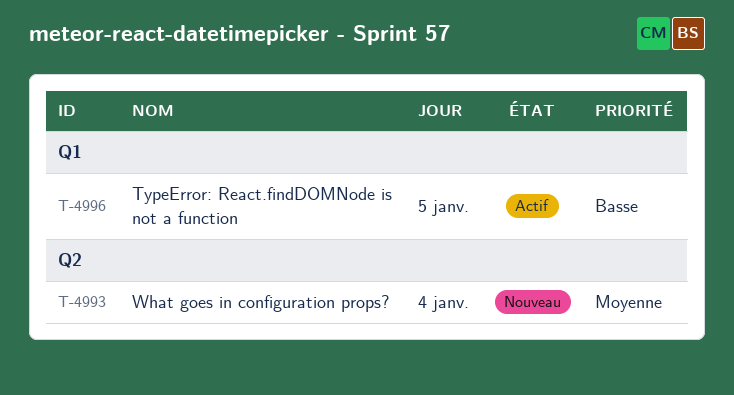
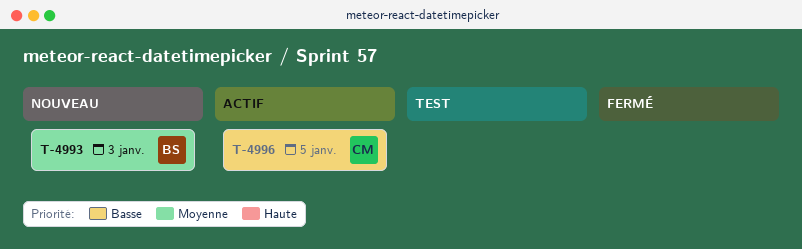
T-4993, day: Jan 4 -> Jan 3

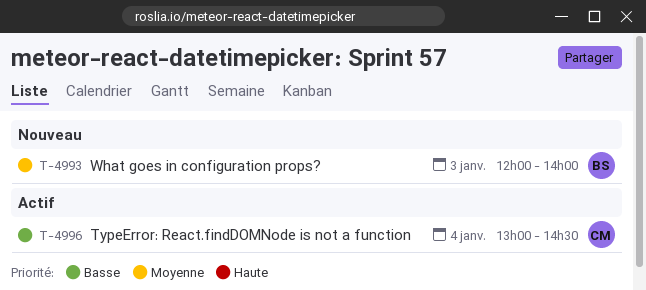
T-4996, day: Jan 5 -> Jan 4

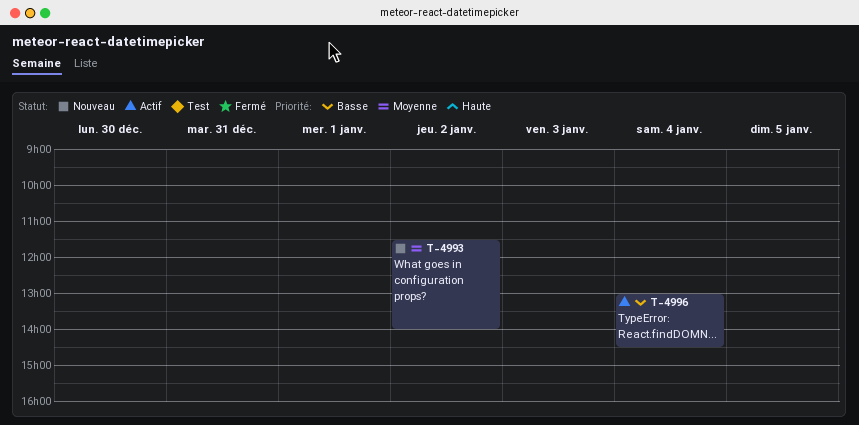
T-4993, day: Jan 3 -> Jan 2
T-4993, begins: 12:00 -> 11:30

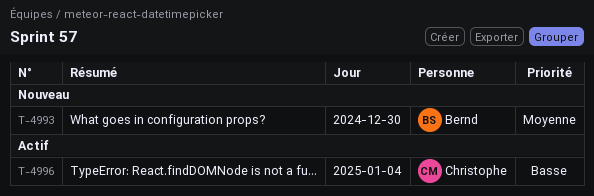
T-4993, day: Jan 2 -> Dec 30

